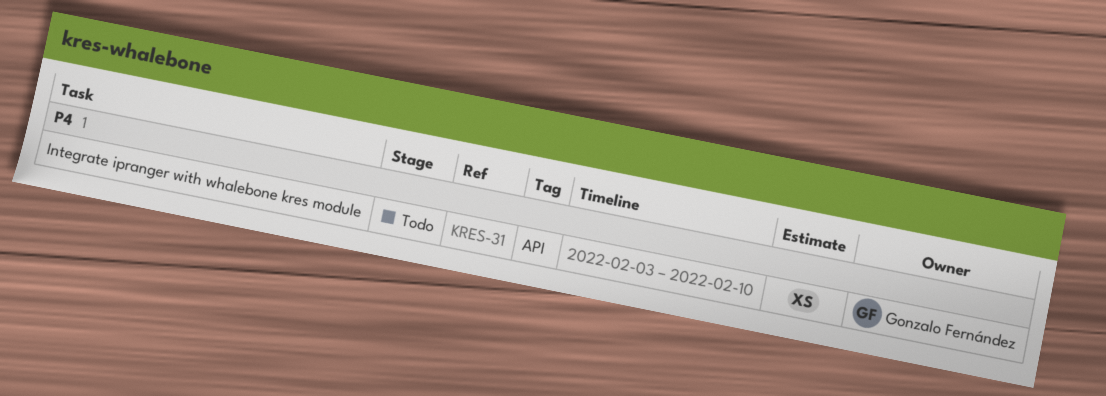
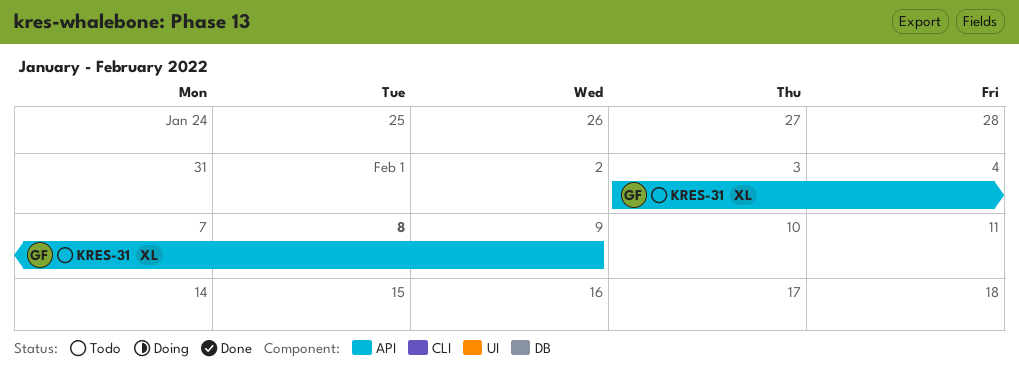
KRES-31, estimate: XS -> XL
KRES-31, due: Feb 10 -> Feb 9

